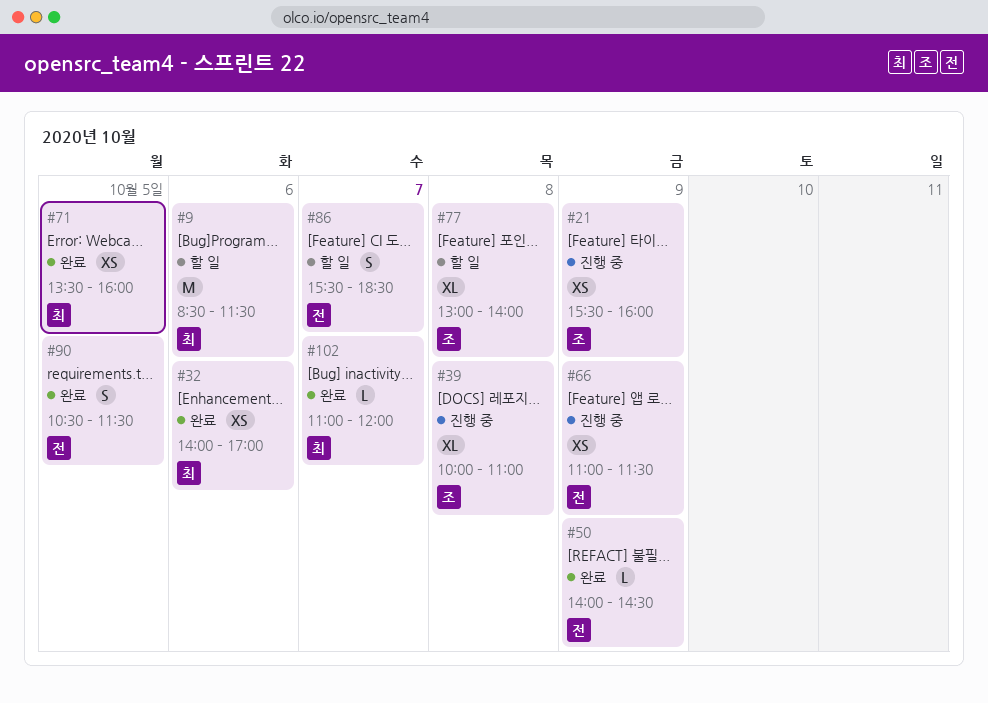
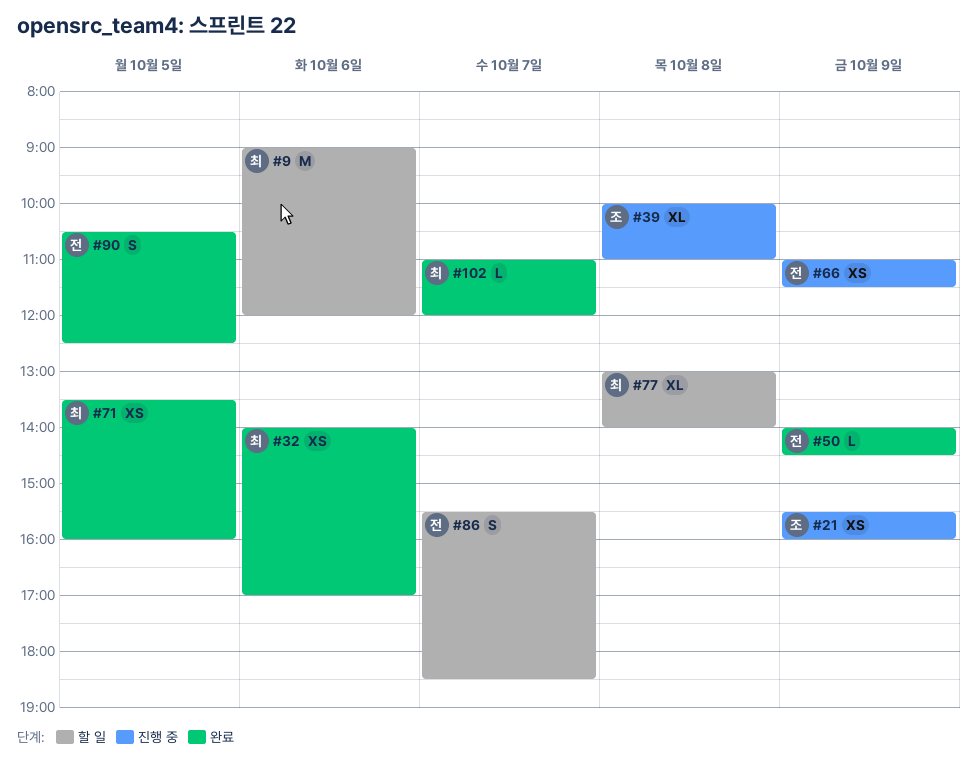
#9, begins: 08:30 -> 09:00
#9, ends: 11:30 -> 12:00
#77, owner: 조 -> 최
#90, ends: 11:30 -> 12:30

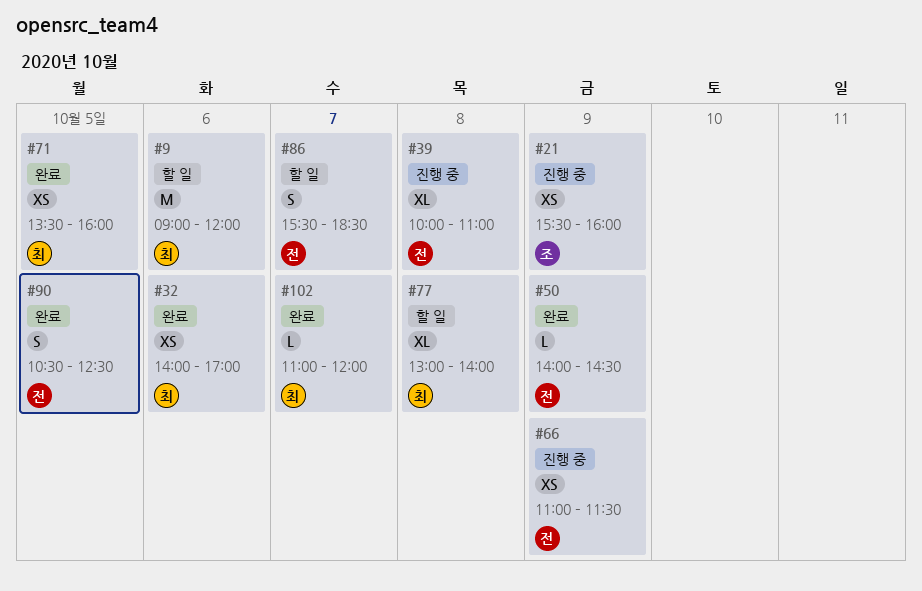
#39, owner: 조 -> 전

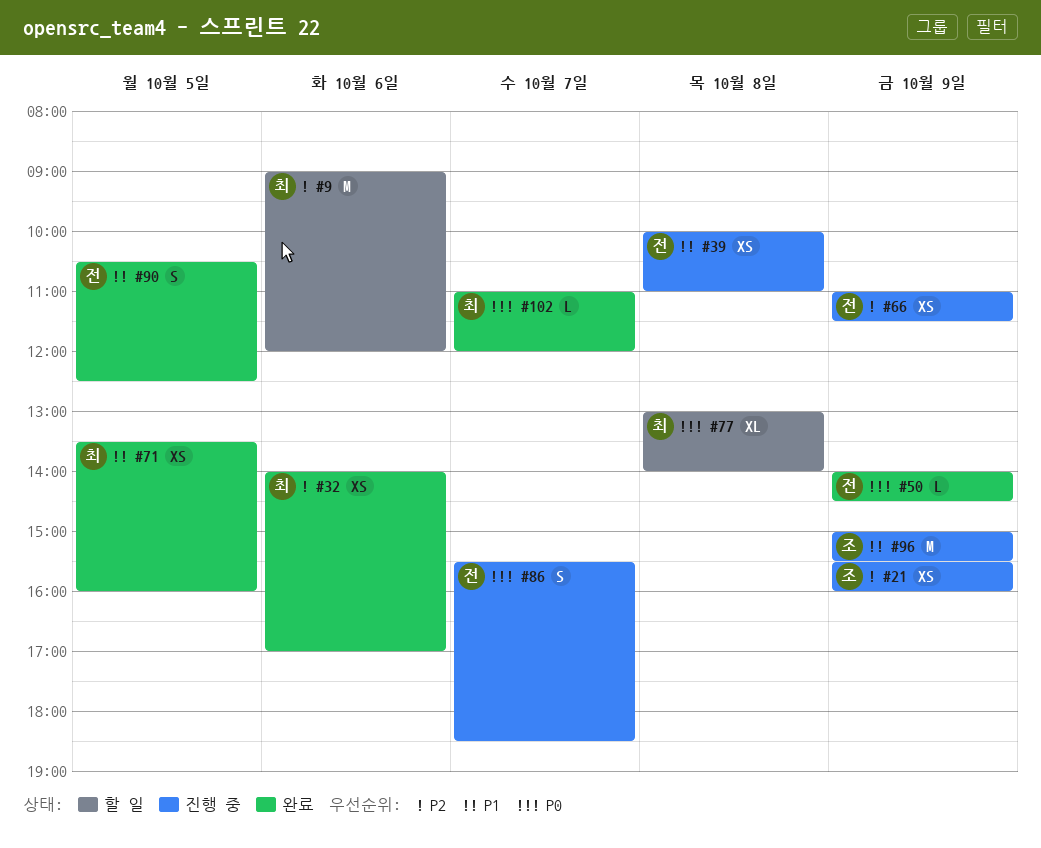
#39, estimate: XL -> XS
#86, status: 할 일 -> 진행 중
#96: none -> present

